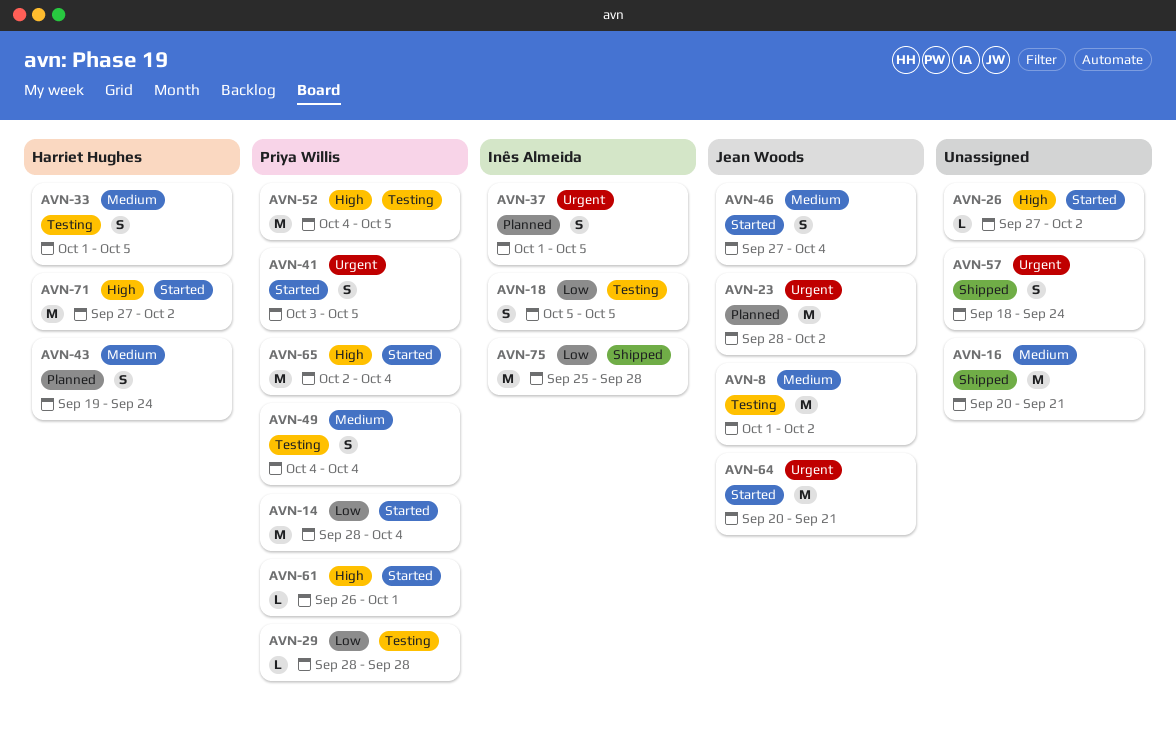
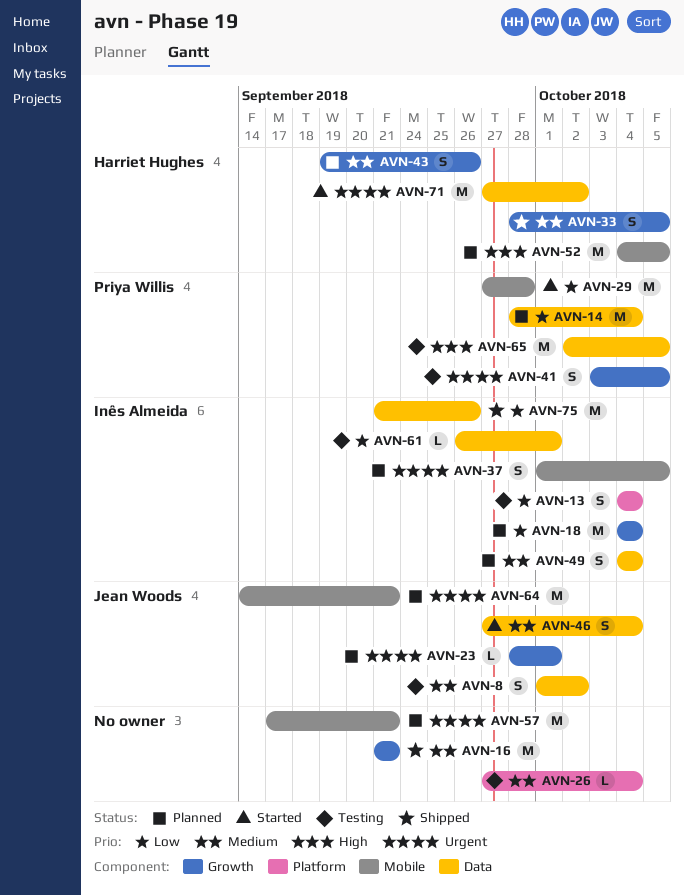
AVN-8, estimate: M -> S
AVN-13: none -> present
AVN-14, status: Started -> Planned
AVN-16, start: Sep 20 -> Sep 21
AVN-18, status: Testing -> Planned
AVN-18, estimate: S -> M
AVN-18, start: Oct 5 -> Oct 4
AVN-18, due: Oct 5 -> Oct 4
AVN-23, estimate: M -> L
AVN-23, due: Oct 2 -> Oct 1
AVN-26, status: Started -> Testing
AVN-26, priority: High -> Medium
AVN-26, due: Oct 2 -> Oct 4
AVN-29, status: Testing -> Started
AVN-29, estimate: L -> M
AVN-29, start: Sep 28 -> Sep 27
AVN-33, status: Testing -> Shipped
AVN-33, start: Oct 1 -> Sep 28
AVN-41, status: Started -> Testing
AVN-43, due: Sep 24 -> Sep 26
AVN-49, status: Testing -> Planned
AVN-49, owner: Priya Willis -> Inês Almeida
AVN-52, status: Testing -> Planned
AVN-52, owner: Priya Willis -> Harriet Hughes
AVN-57, status: Shipped -> Planned
AVN-57, estimate: S -> M
AVN-57, start: Sep 18 -> Sep 17
AVN-57, due: Sep 24 -> Sep 21
AVN-61, status: Started -> Testing
AVN-61, owner: Priya Willis -> Inês Almeida
AVN-61, priority: High -> Low
AVN-64, status: Started -> Planned
AVN-64, start: Sep 20 -> Sep 14
AVN-65, status: Started -> Testing
AVN-65, due: Oct 4 -> Oct 5
AVN-71, priority: High -> Urgent
AVN-75, start: Sep 25 -> Sep 21
AVN-75, due: Sep 28 -> Sep 26

